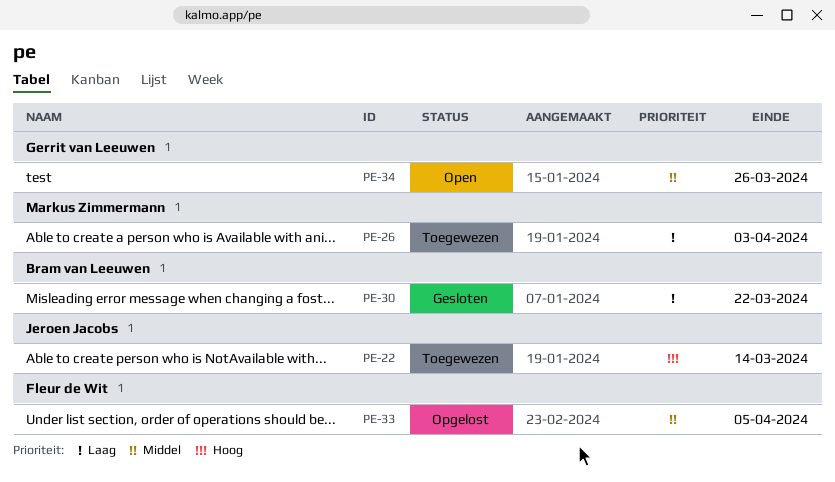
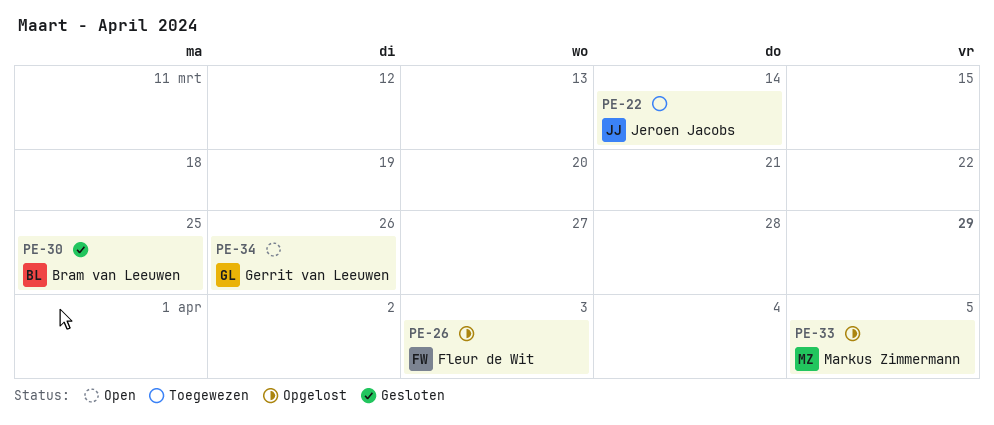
PE-26, status: Toegewezen -> Opgelost
PE-26, owner: Markus Zimmermann -> Fleur de Wit
PE-30, due: Mar 22 -> Mar 25
PE-33, owner: Fleur de Wit -> Markus Zimmermann

